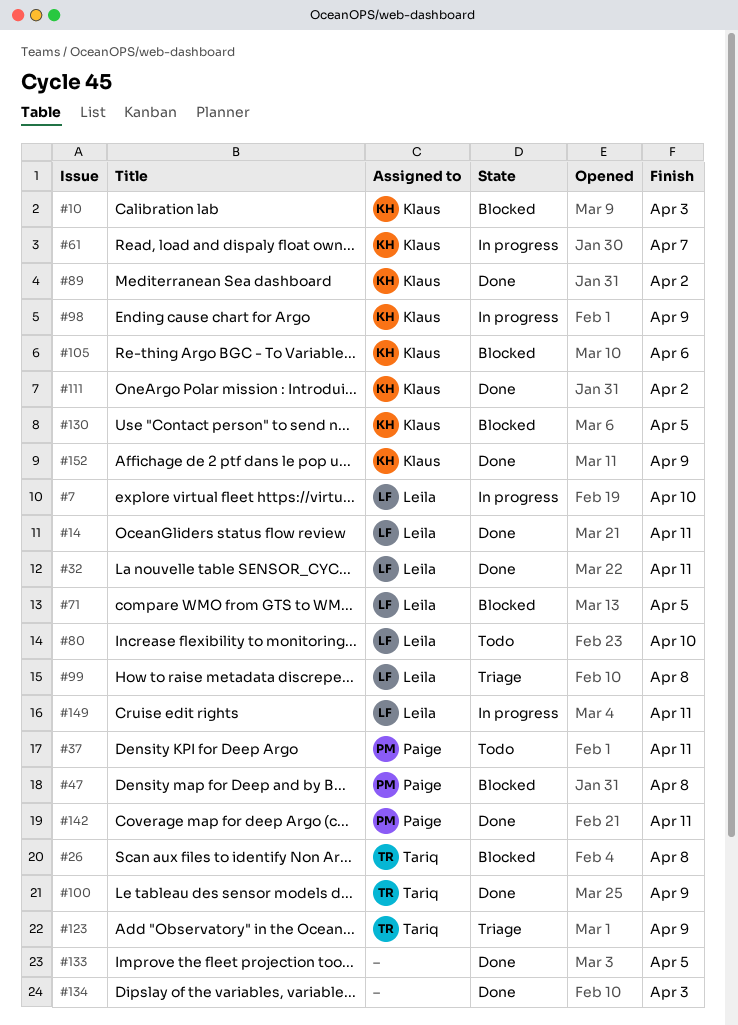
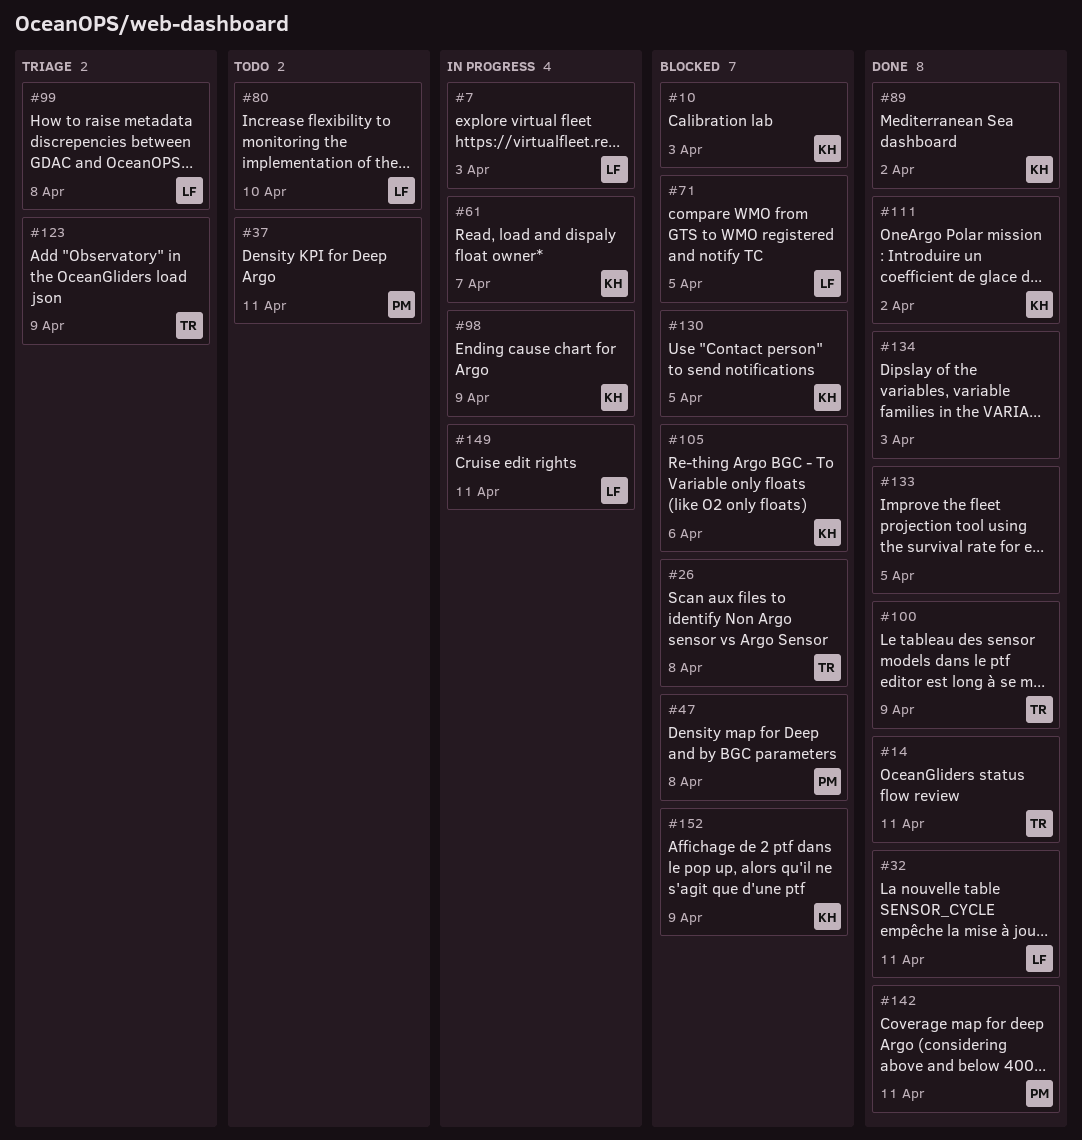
#7, due: Apr 10 -> Apr 3
#14, owner: Leila -> Tariq
#152, status: Done -> Blocked

